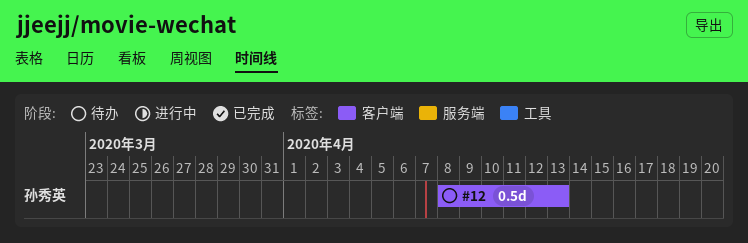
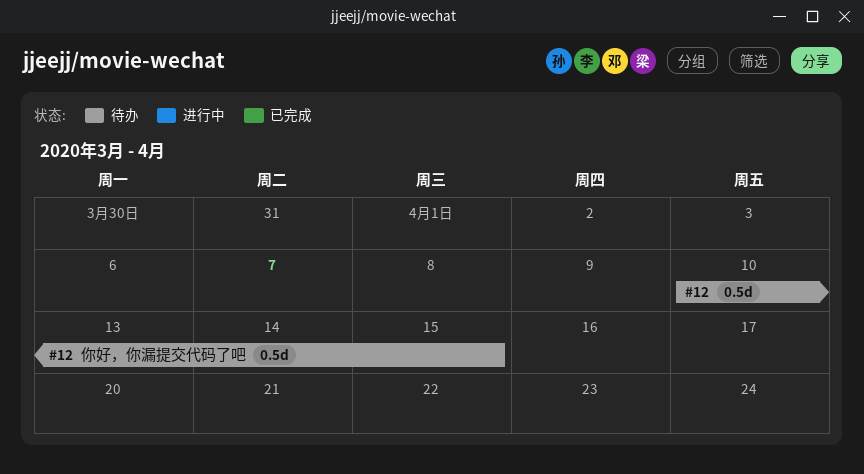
#12, start: Apr 8 -> Apr 10
#12, due: Apr 13 -> Apr 15

